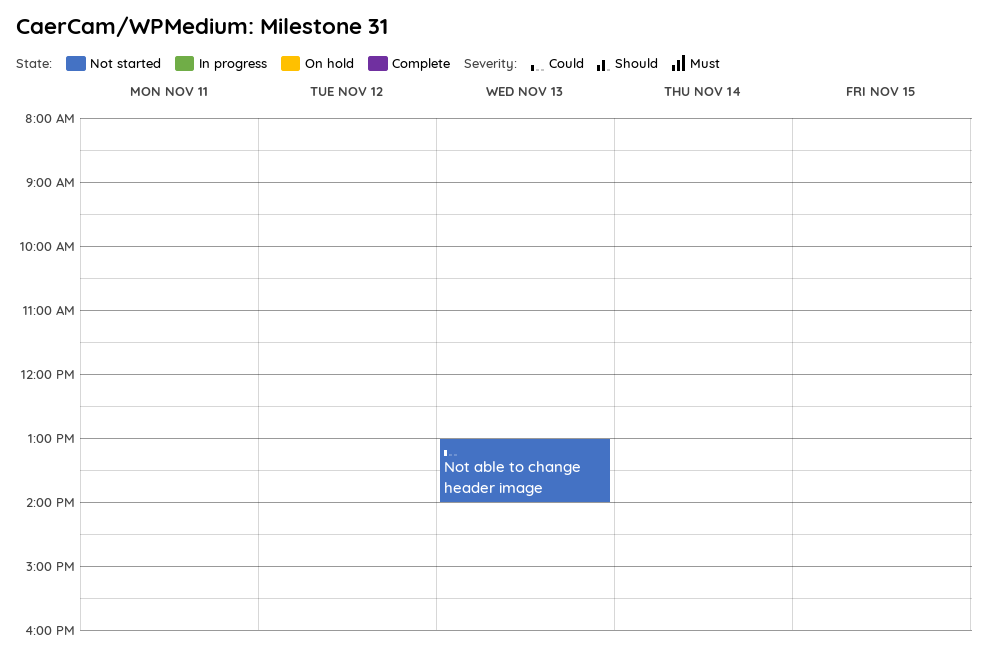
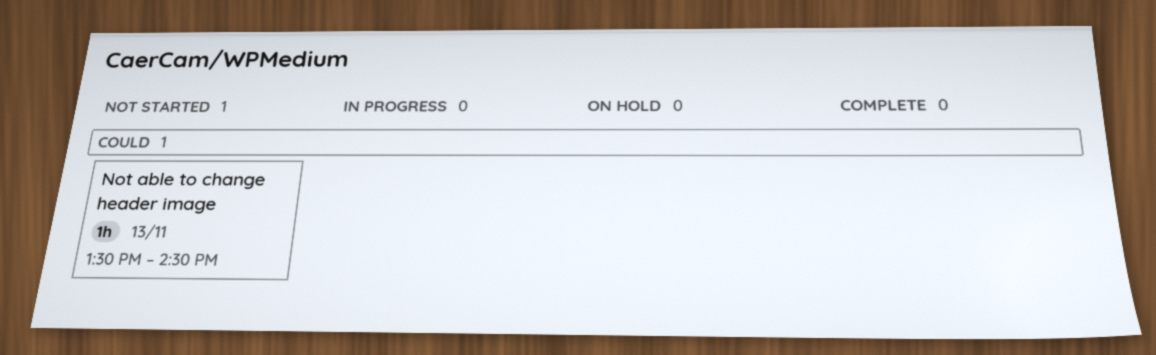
Not able to change header image, begins: 13:00 -> 13:30
Not able to change header image, ends: 14:00 -> 14:30

